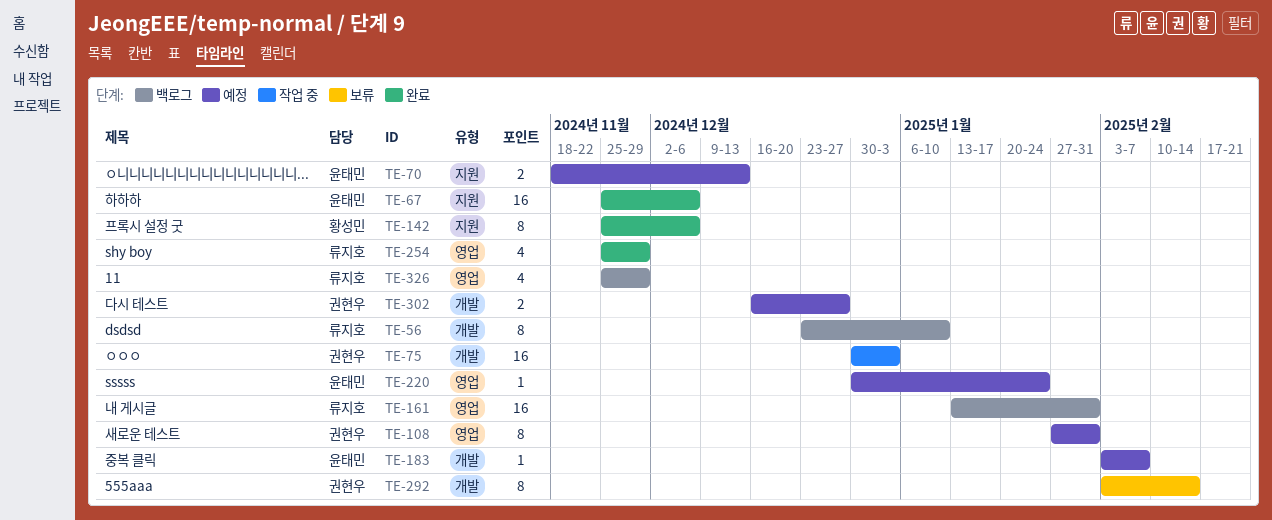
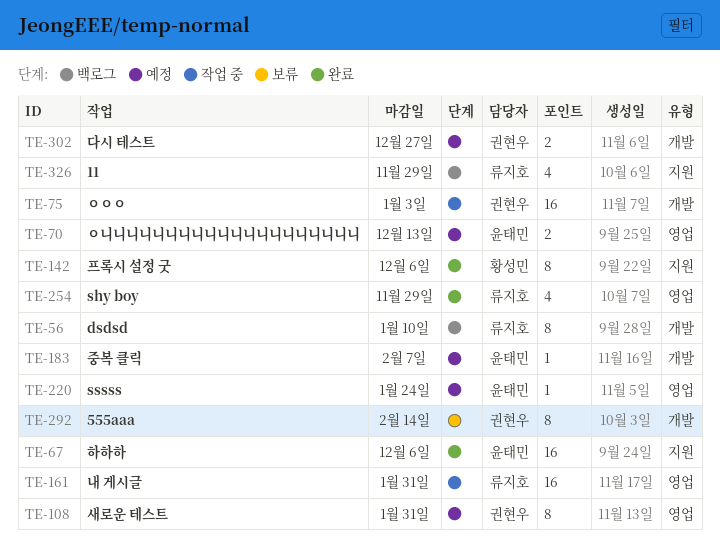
TE-70, label: 지원 -> 영업
TE-161, status: 백로그 -> 작업 중
TE-326, label: 영업 -> 지원

